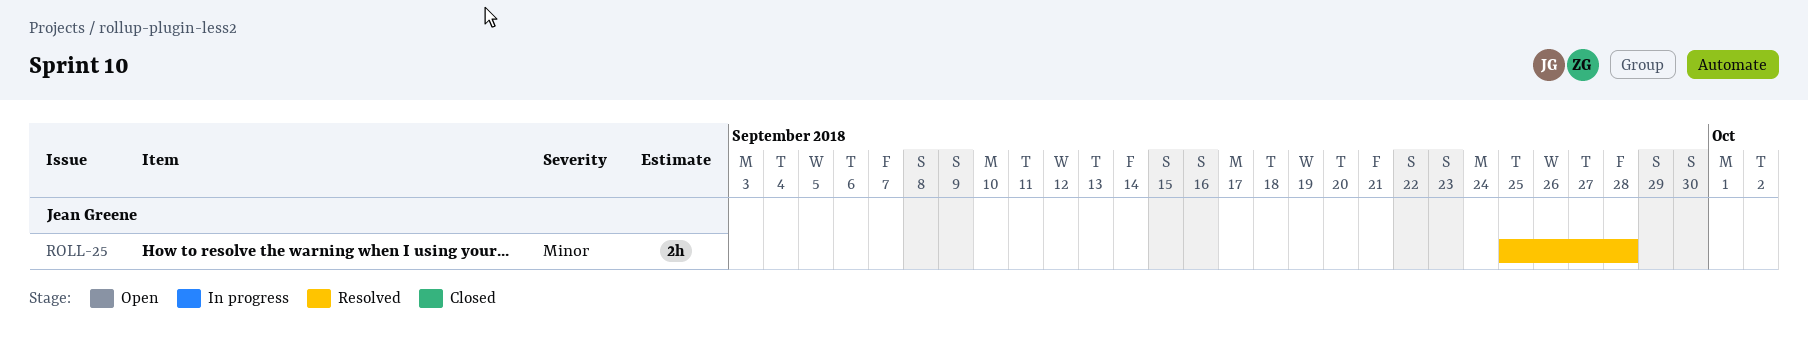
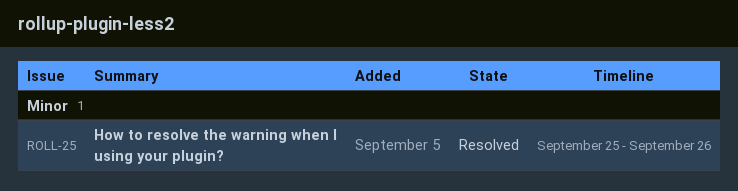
ROLL-25, due: Sep 28 -> Sep 26

